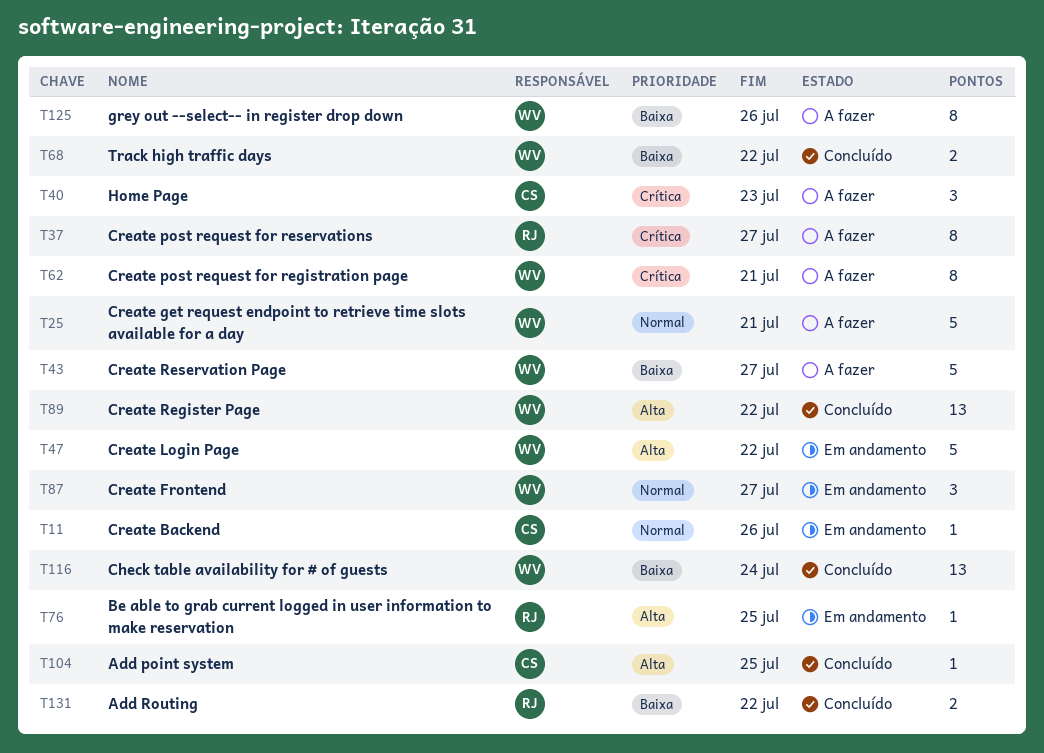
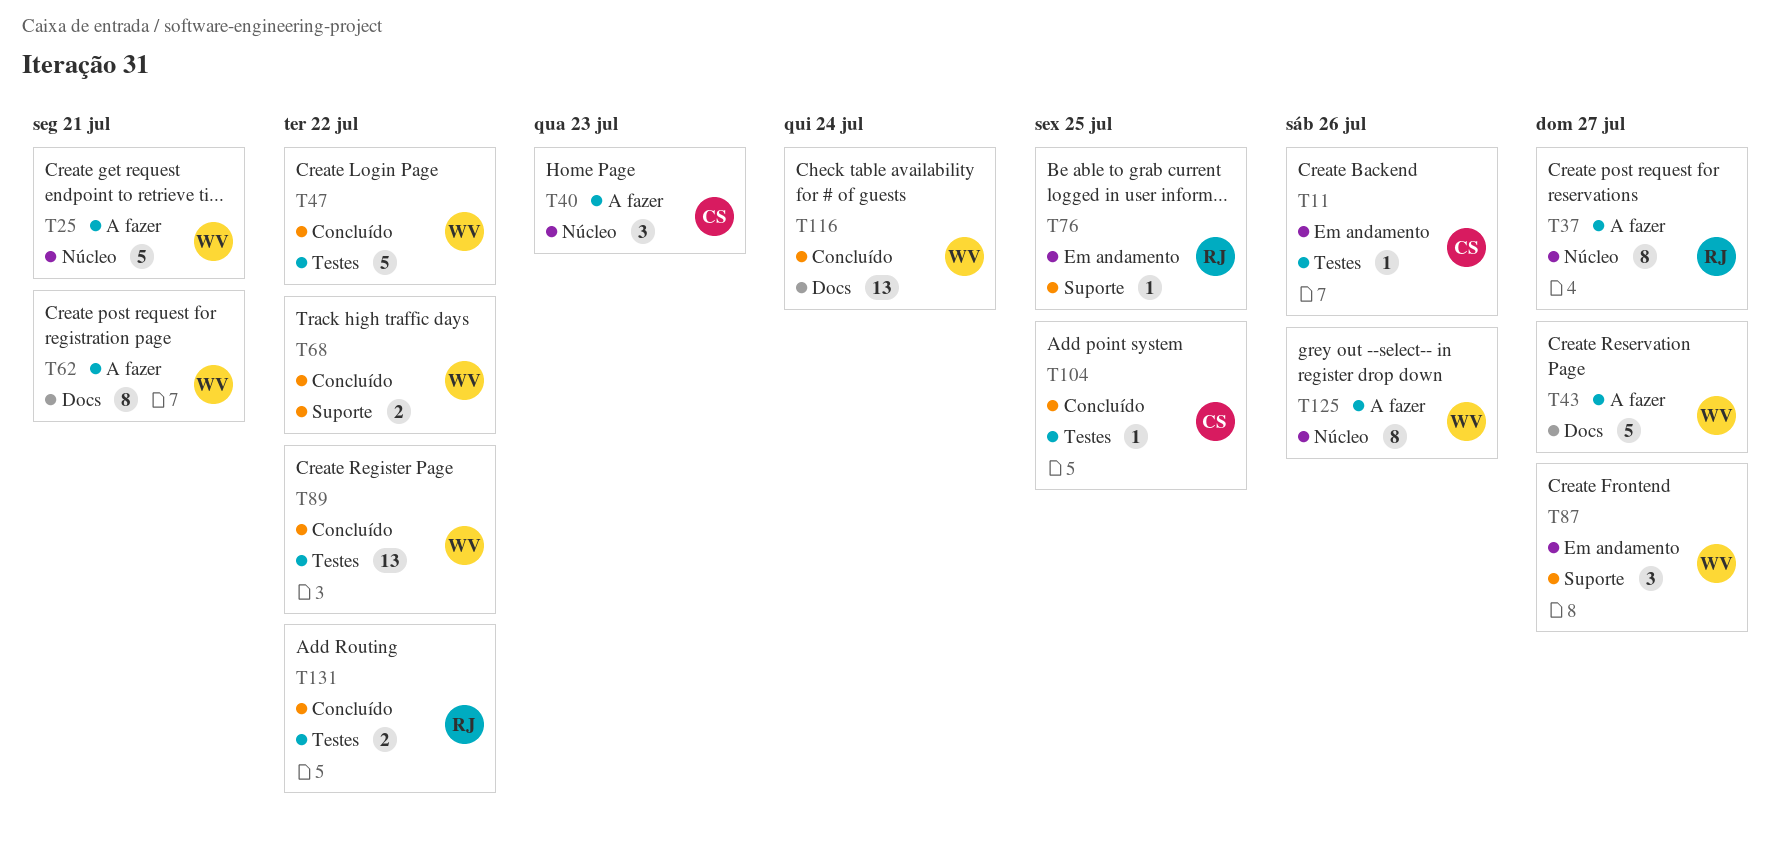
T47, status: Em andamento -> Concluído

